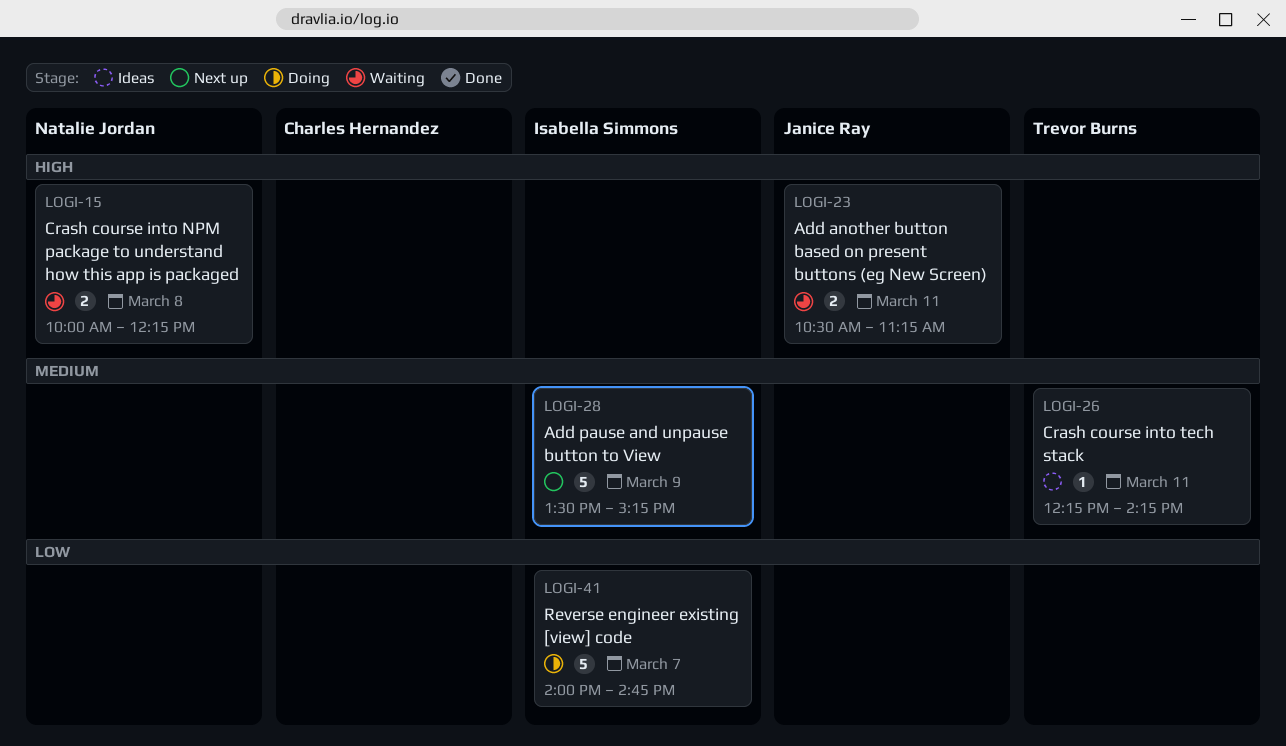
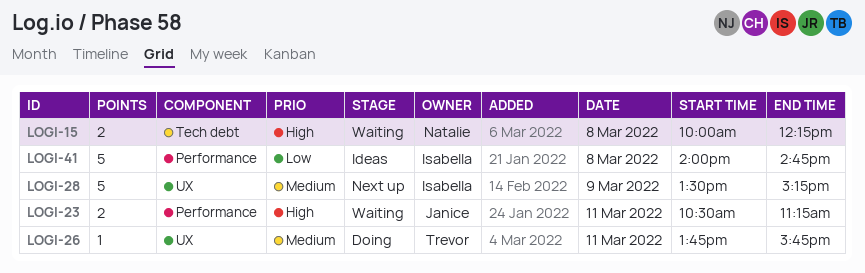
LOGI-26, status: Ideas -> Doing
LOGI-26, begins: 12:15 -> 13:45
LOGI-26, ends: 14:15 -> 15:45
LOGI-41, status: Doing -> Ideas
LOGI-41, day: Mar 7 -> Mar 8

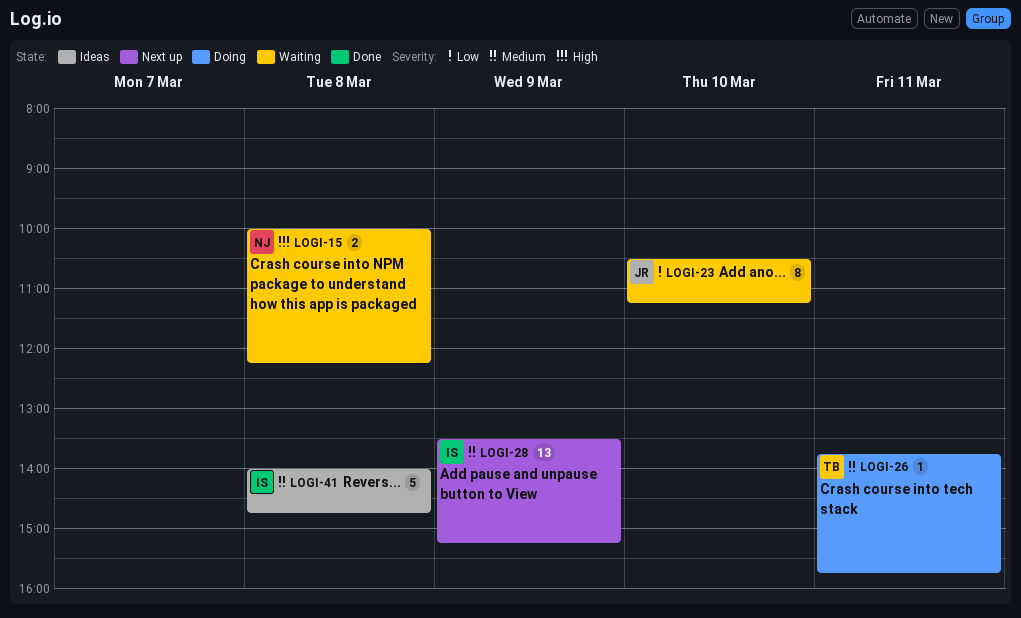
LOGI-23, priority: High -> Low
LOGI-23, estimate: 2 -> 8
LOGI-23, day: Mar 11 -> Mar 10
LOGI-28, estimate: 5 -> 13
LOGI-41, priority: Low -> Medium

